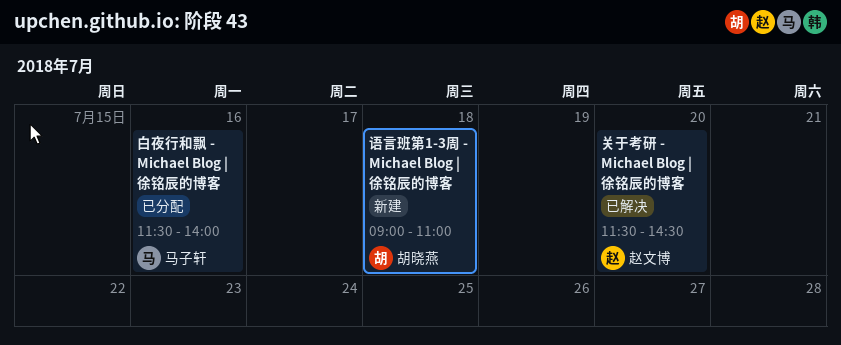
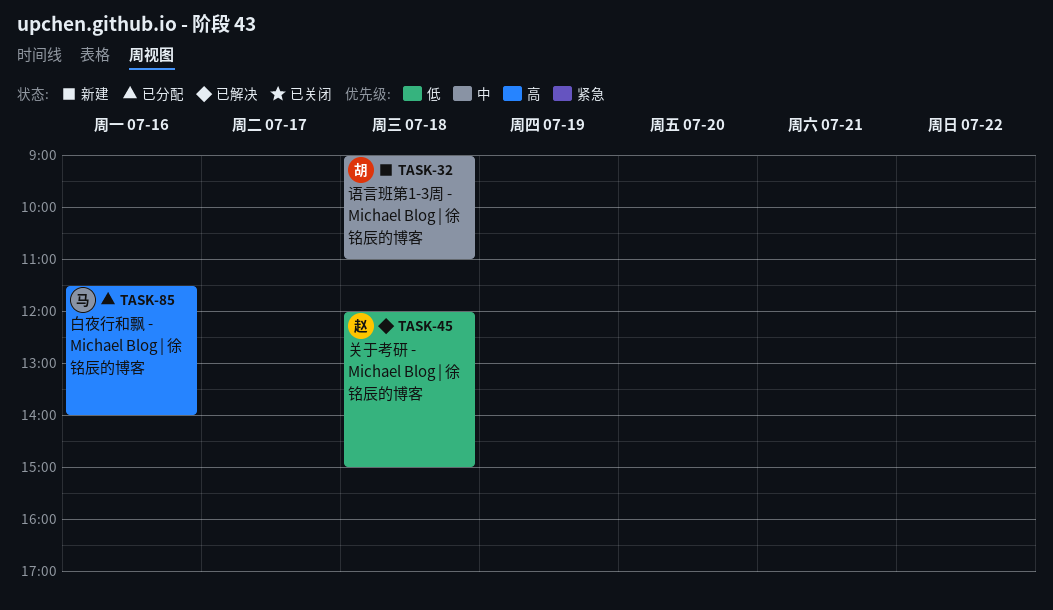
关于考研 - Michael Blog | 徐铭辰的博客, day: Jul 20 -> Jul 18
关于考研 - Michael Blog | 徐铭辰的博客, begins: 11:30 -> 12:00
关于考研 - Michael Blog | 徐铭辰的博客, ends: 14:30 -> 15:00

